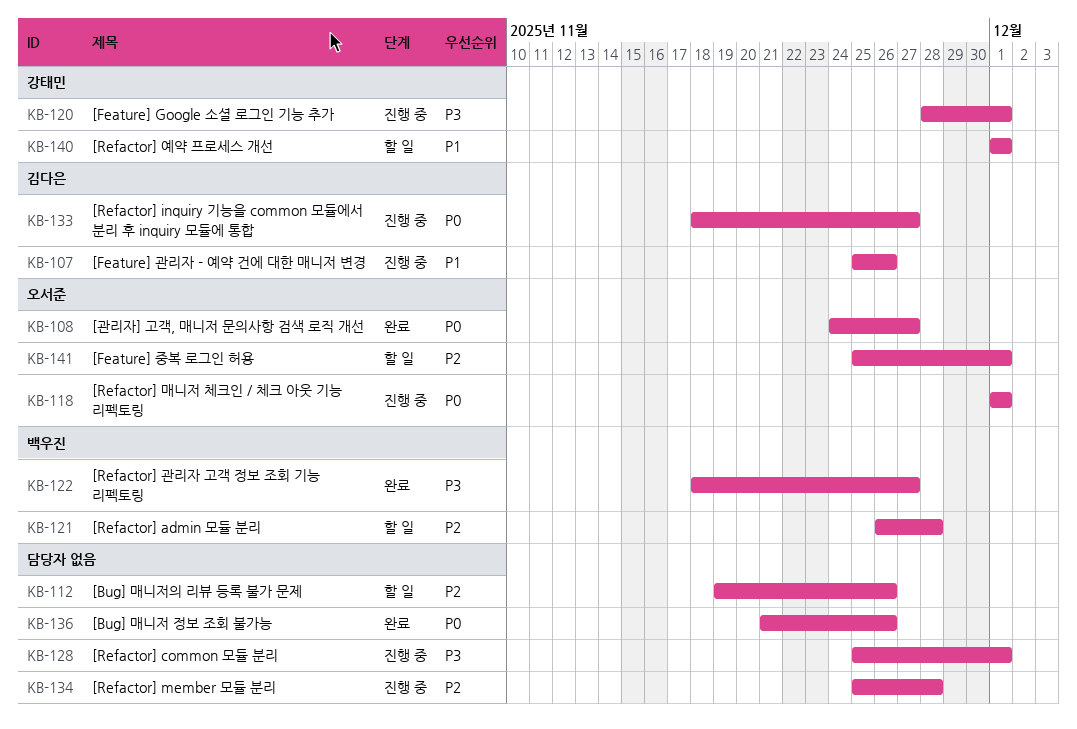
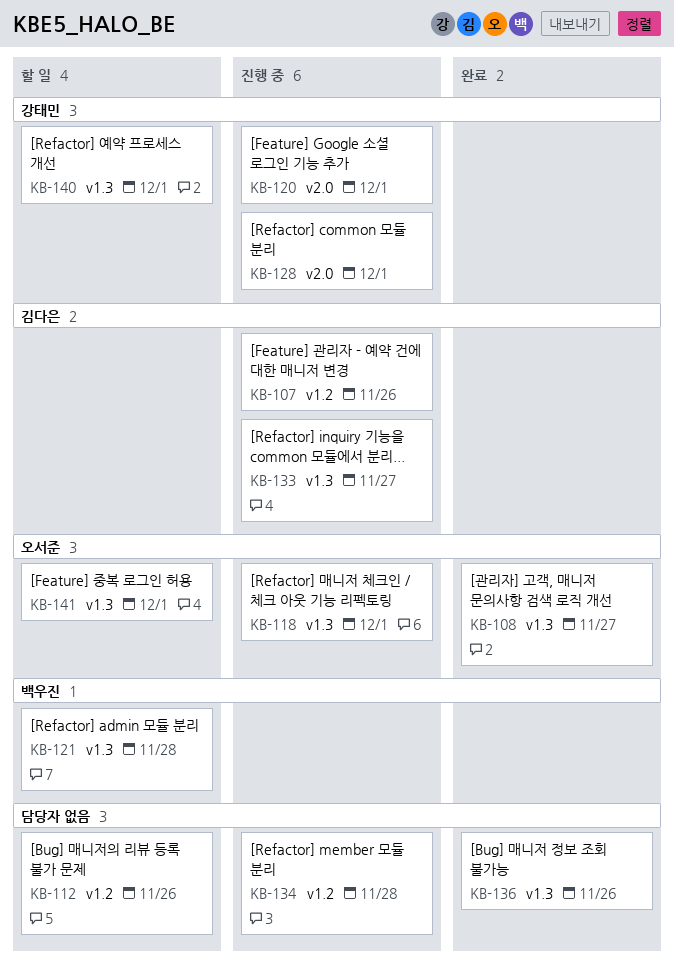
KB-122: present -> none
KB-128, owner: none -> 강태민

